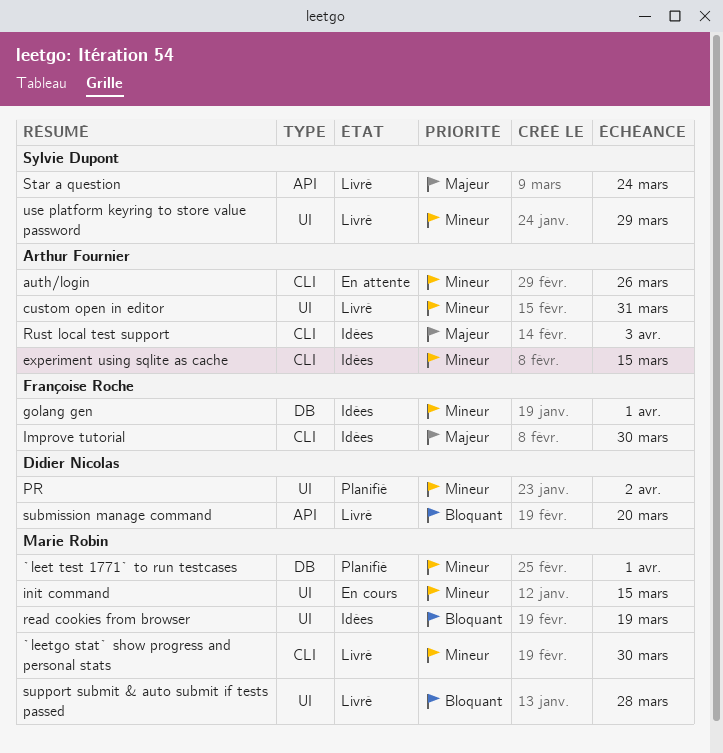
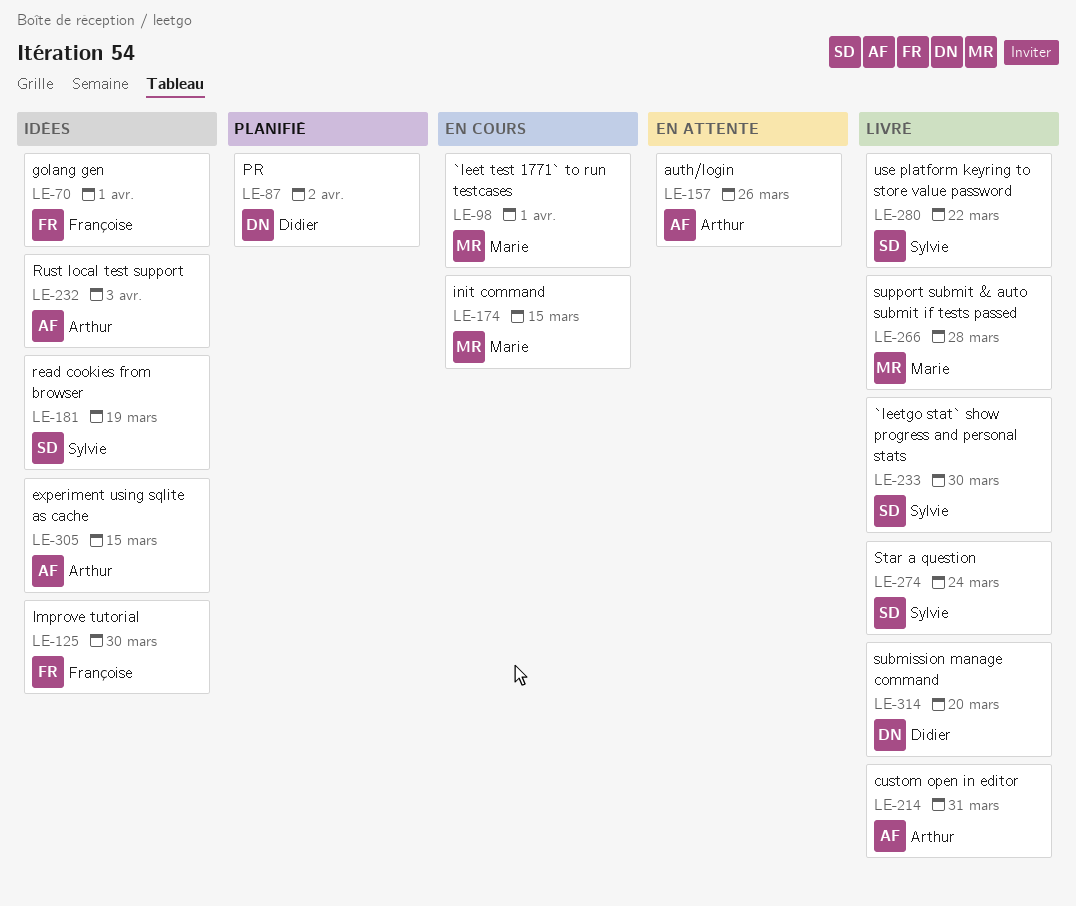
`leet test 1771` to run testcases, status: Planifié -> En cours
`leetgo stat` show progress and personal stats, owner: Marie Robin -> Sylvie Dupont
read cookies from browser, owner: Marie Robin -> Sylvie Dupont
use platform keyring to store value password, due: Mar 29 -> Mar 22

